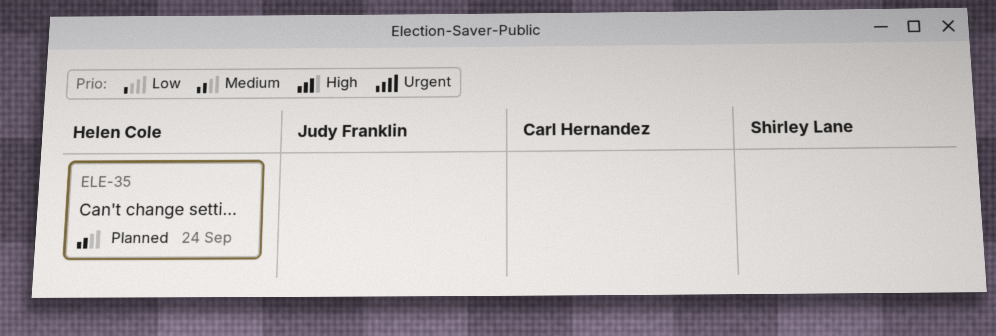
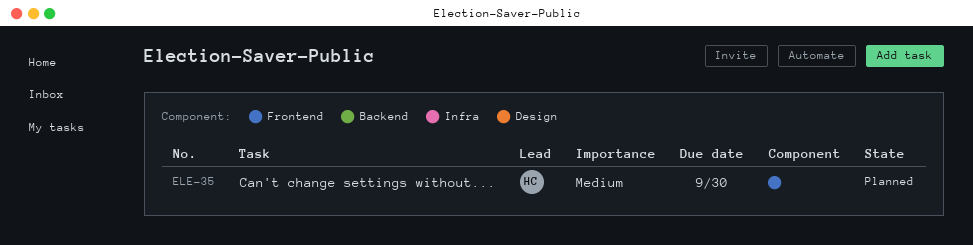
ELE-35, due: Sep 24 -> Sep 30

